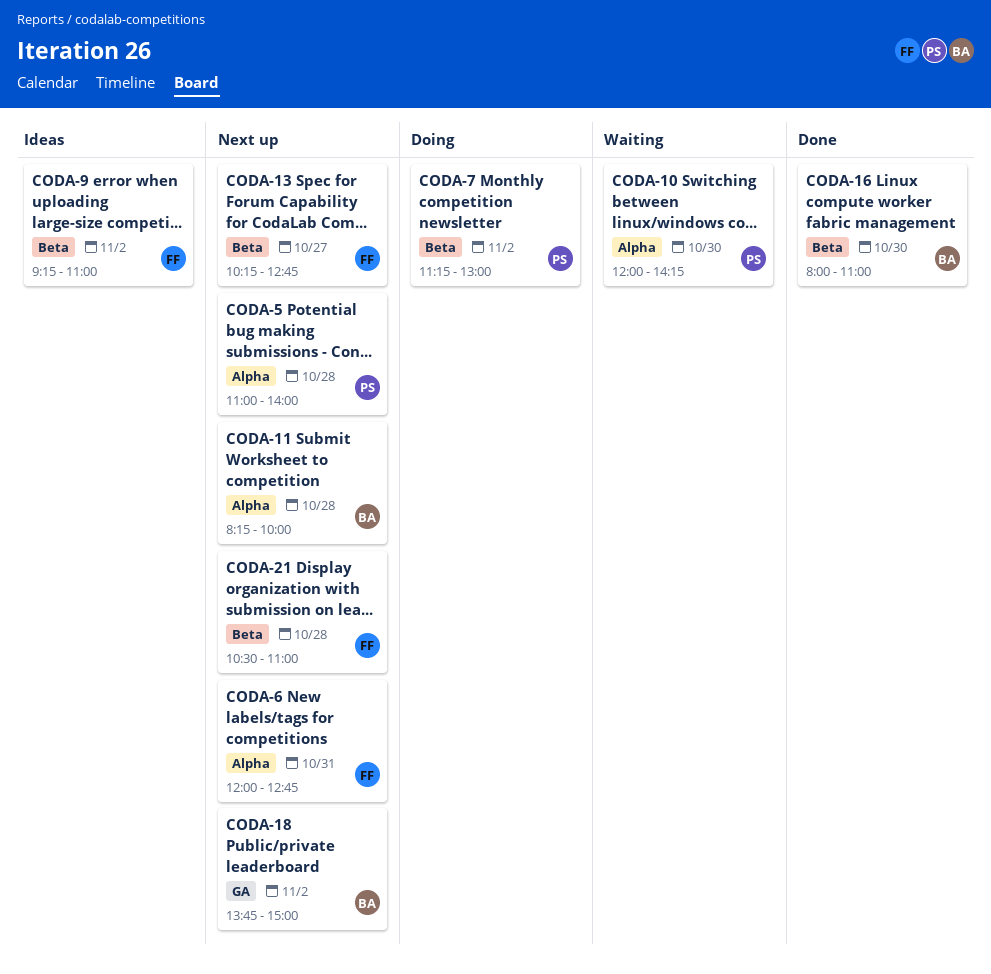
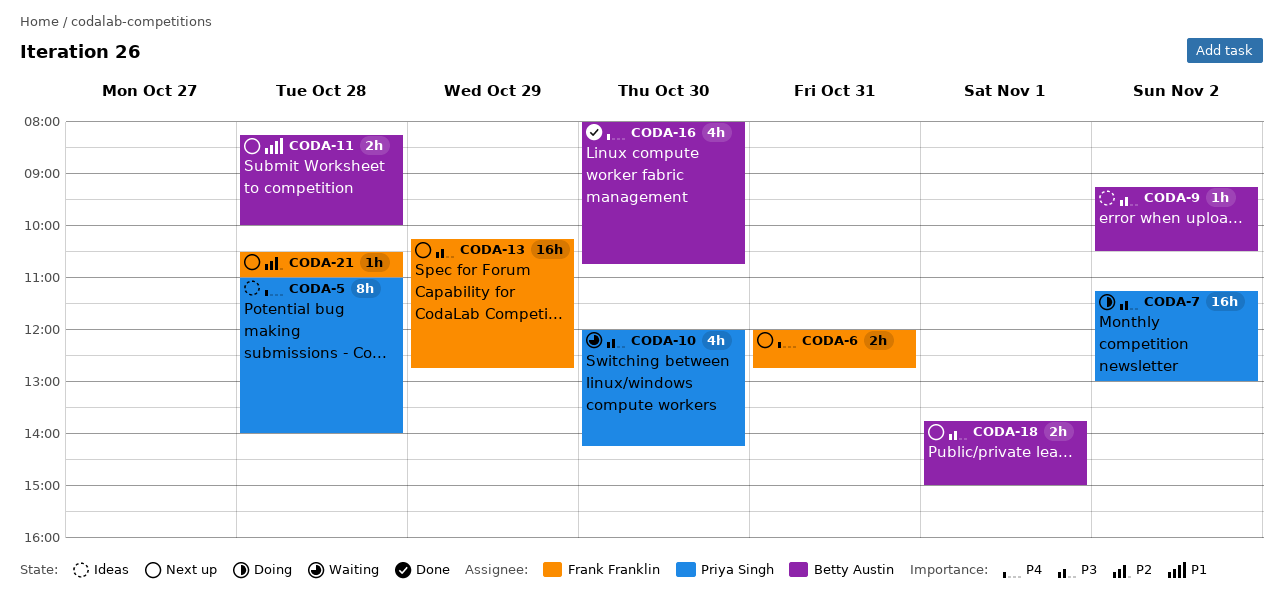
CODA-5, status: Next up -> Ideas
CODA-9, owner: Frank Franklin -> Betty Austin
CODA-9, ends: 11:00 -> 10:30
CODA-13, day: Oct 27 -> Oct 29
CODA-16, ends: 11:00 -> 10:45
CODA-18, day: Nov 2 -> Nov 1

